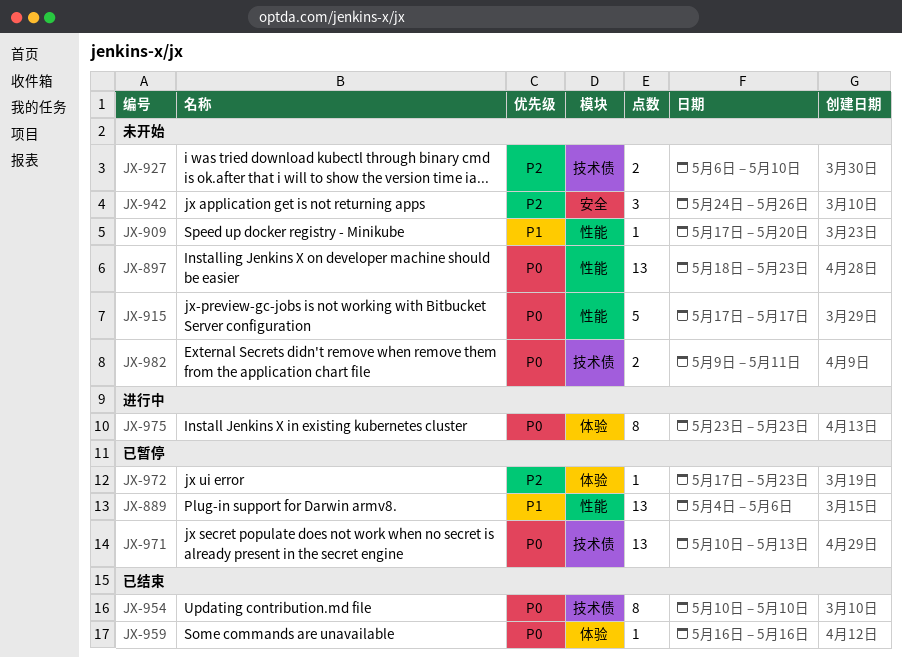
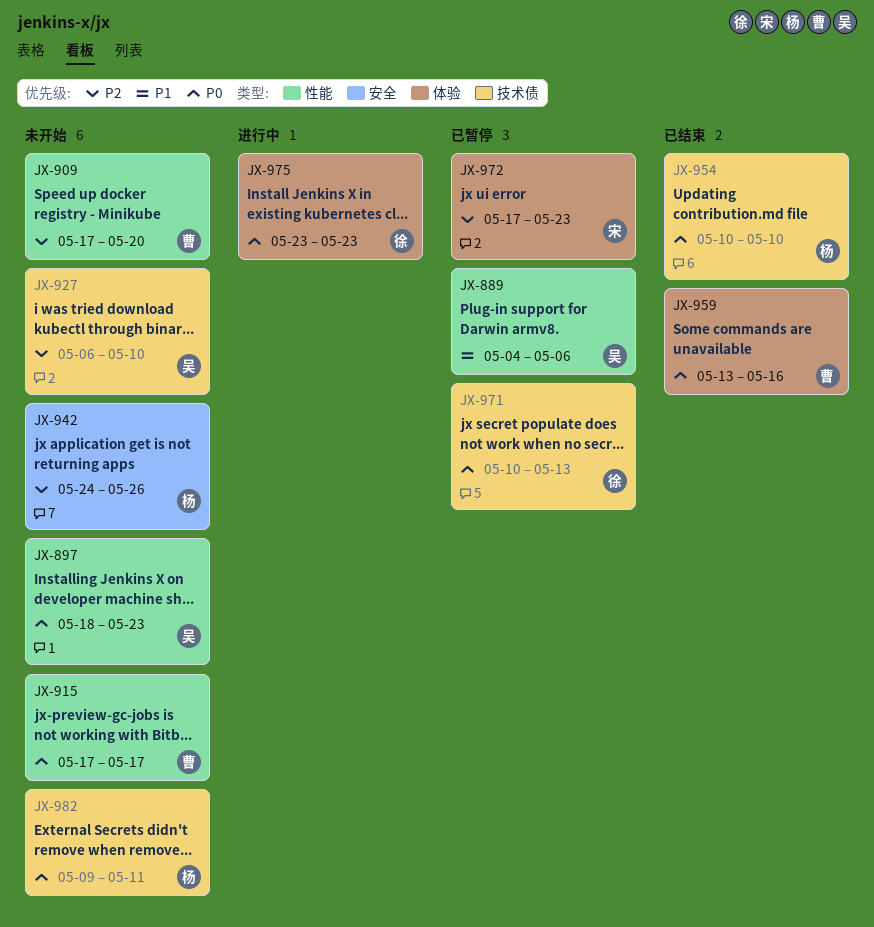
JX-909, priority: P1 -> P2
JX-959, start: May 16 -> May 13

